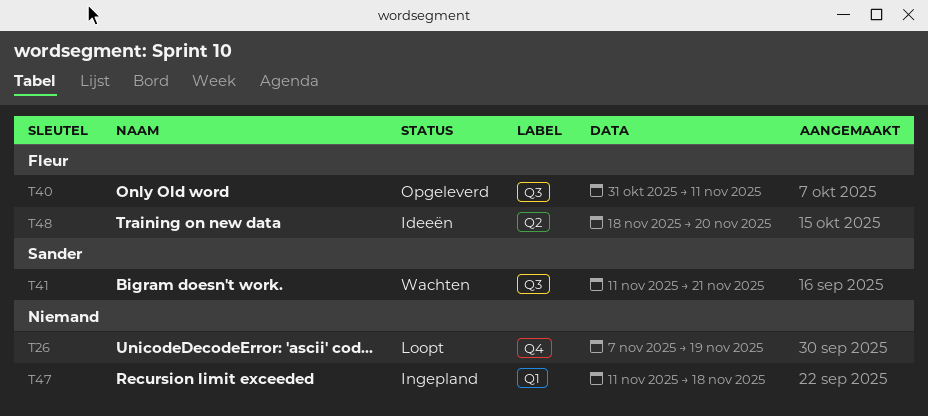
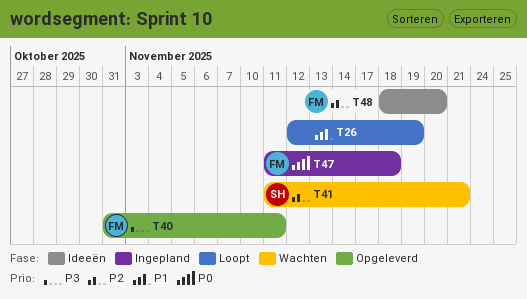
T26, start: Nov 7 -> Nov 12
T47, owner: none -> Fleur

